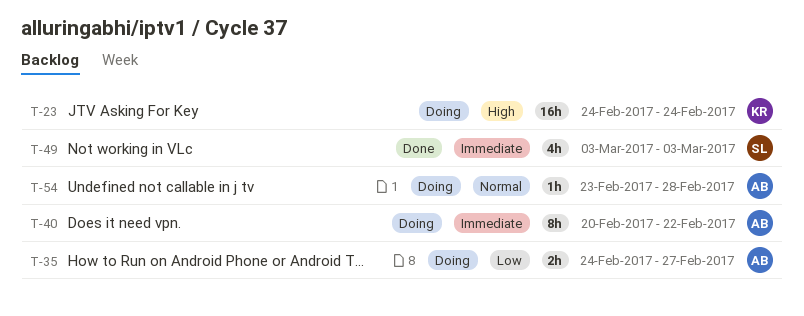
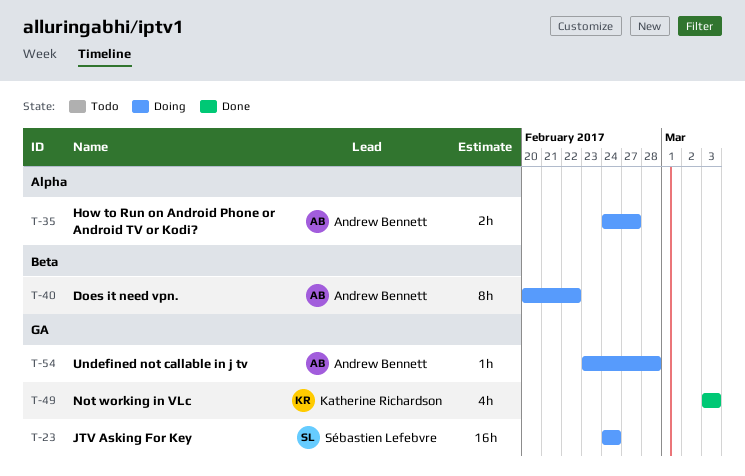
T-23, owner: Katherine Richardson -> Sébastien Lefebvre
T-49, owner: Sébastien Lefebvre -> Katherine Richardson

